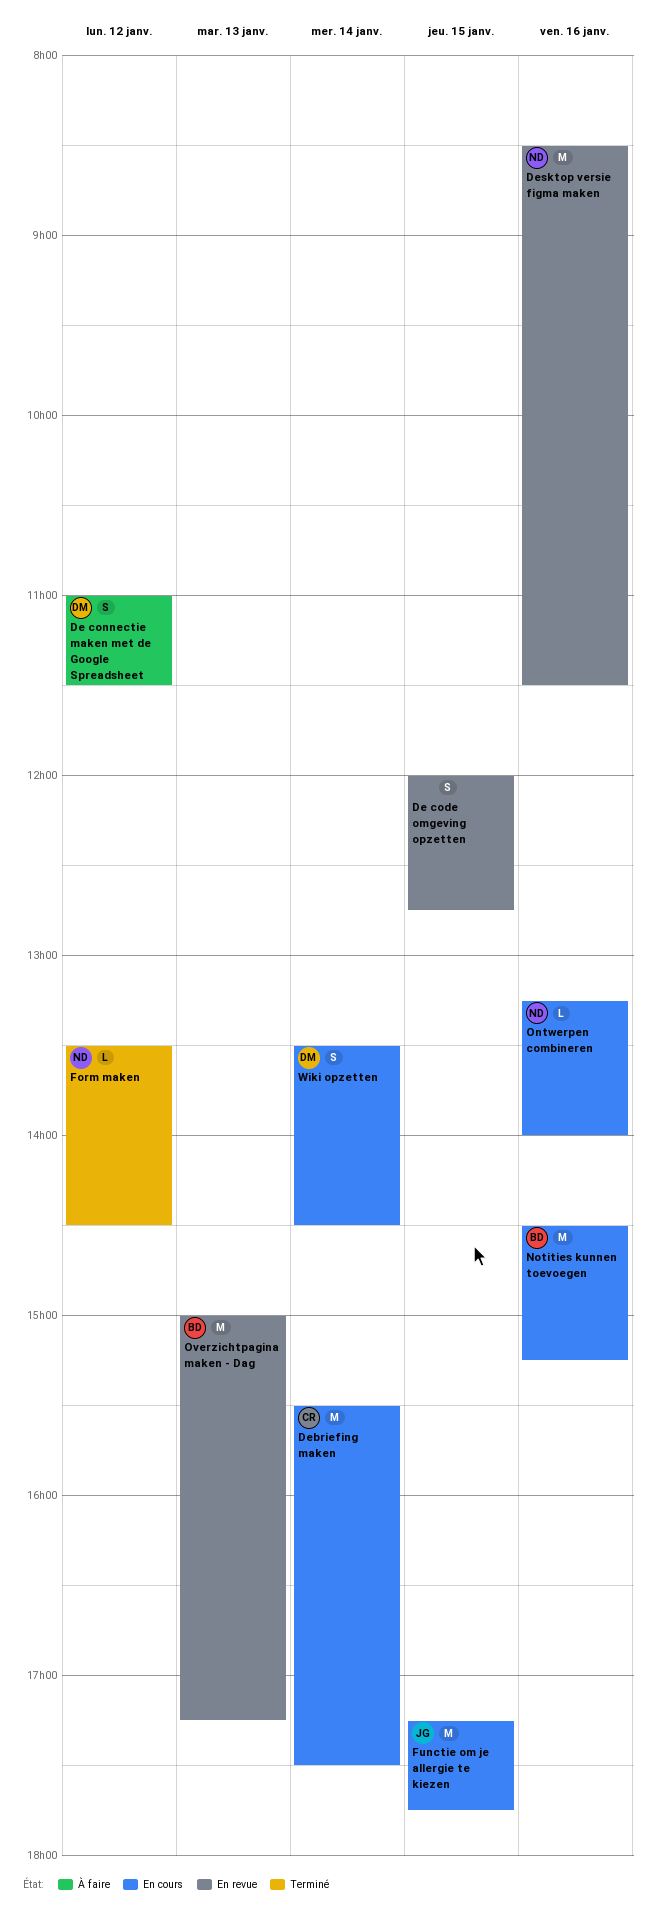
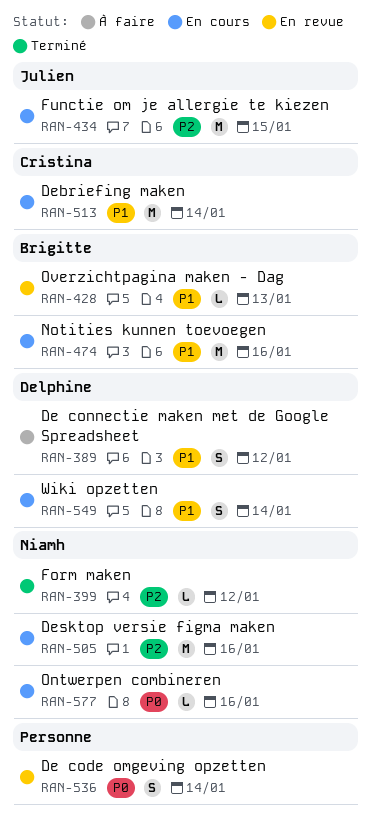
De code omgeving opzetten, day: Jan 15 -> Jan 14
Desktop versie figma maken, status: En revue -> En cours
Overzichtpagina maken - Dag, estimate: M -> L

